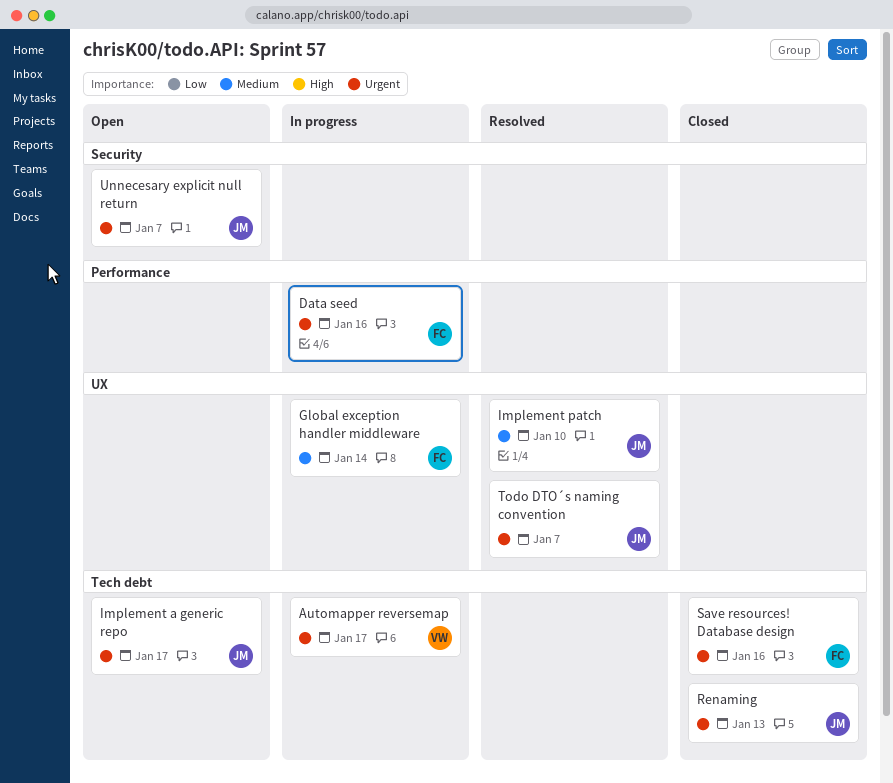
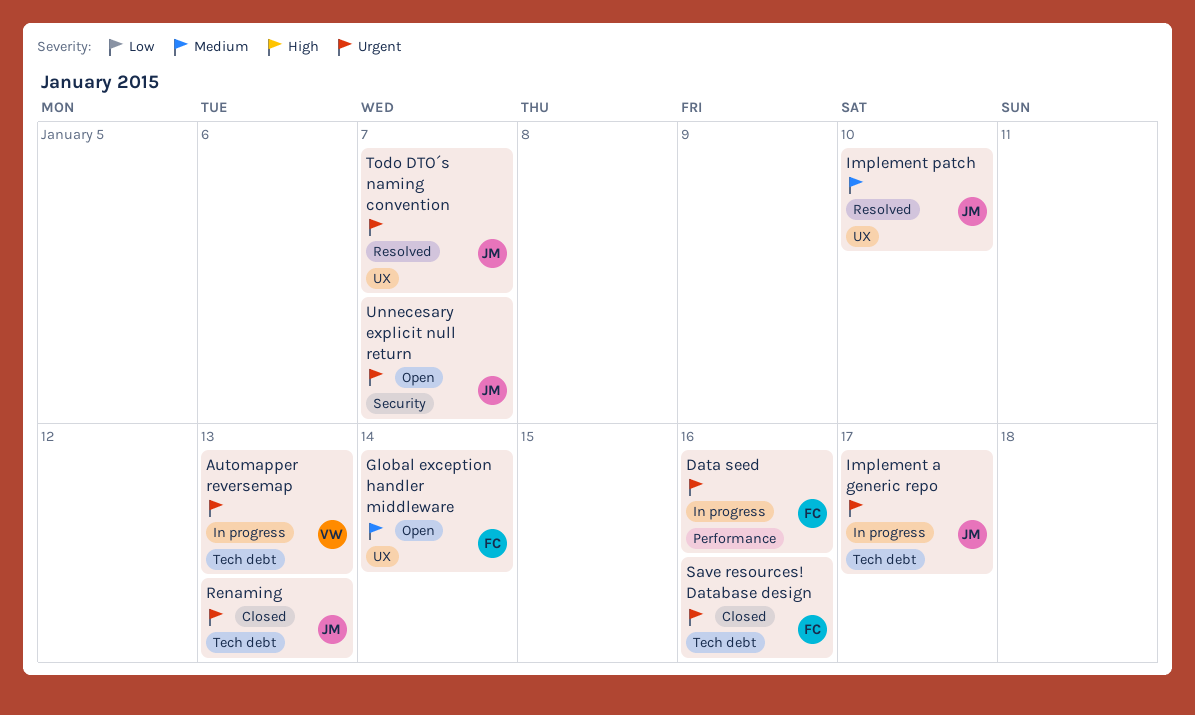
Automapper reversemap, due: Jan 17 -> Jan 13
Global exception handler middleware, status: In progress -> Open
Implement a generic repo, status: Open -> In progress

